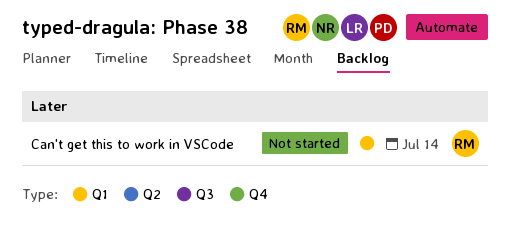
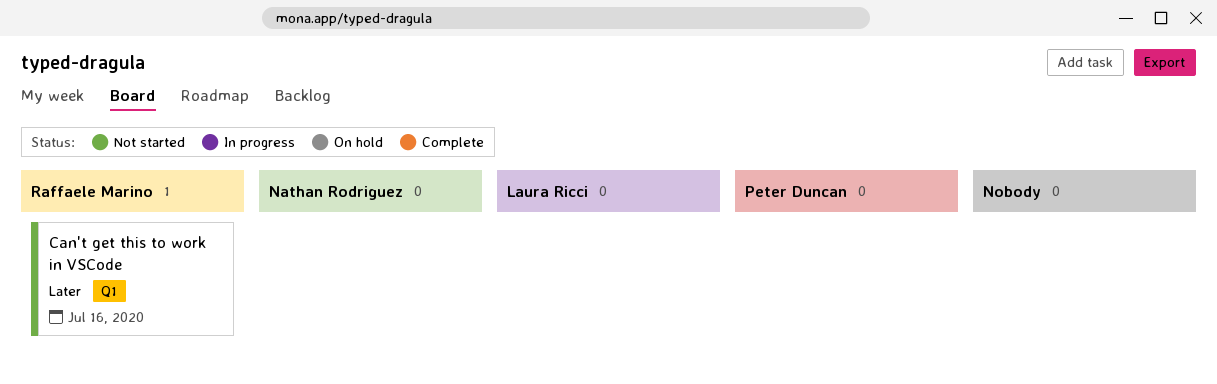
Can't get this to work in VSCode, due: Jul 14 -> Jul 16

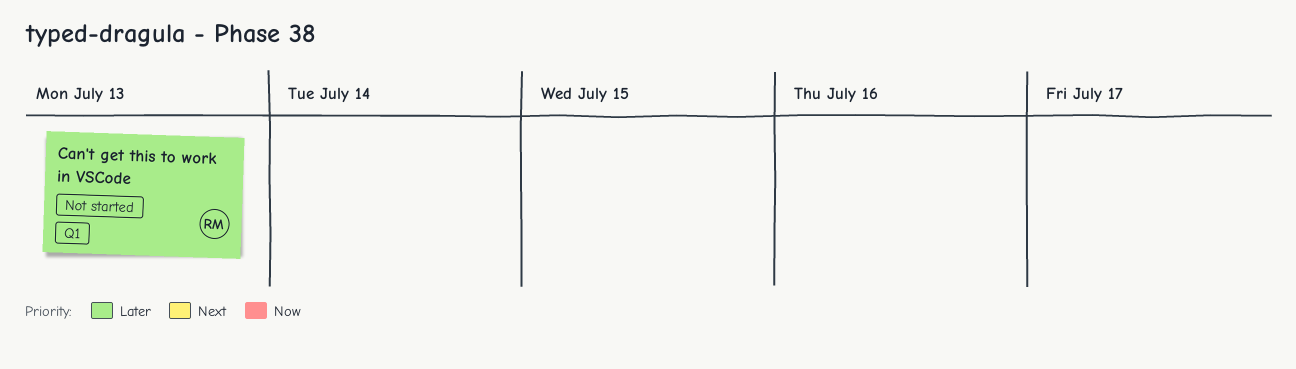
Can't get this to work in VSCode, due: Jul 16 -> Jul 13

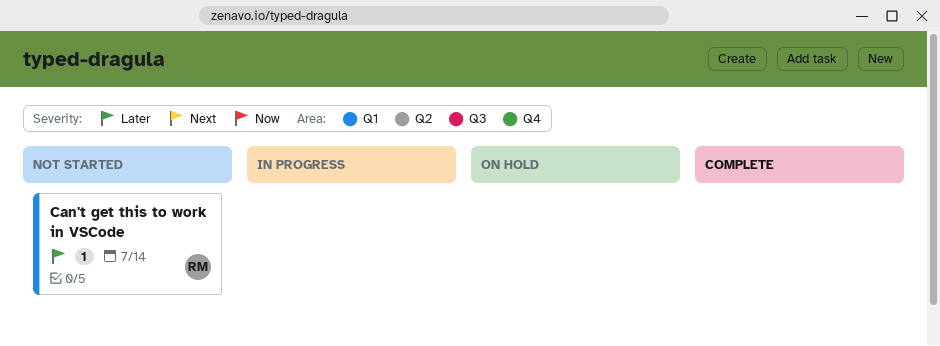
Can't get this to work in VSCode, due: Jul 13 -> Jul 14

